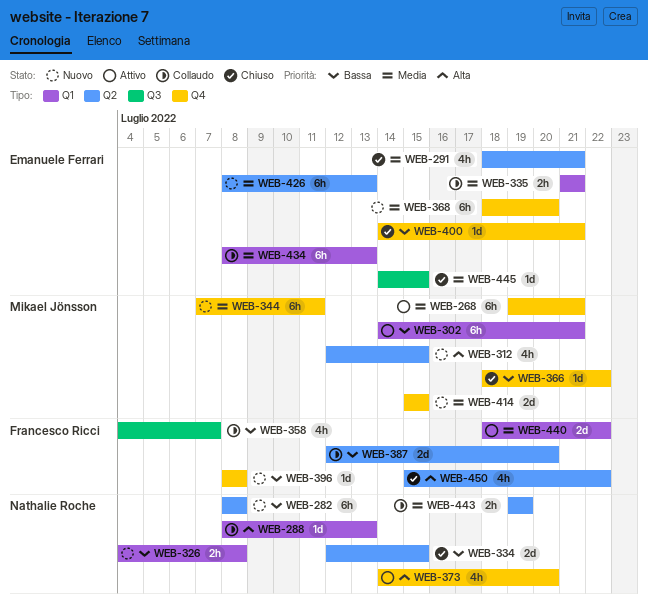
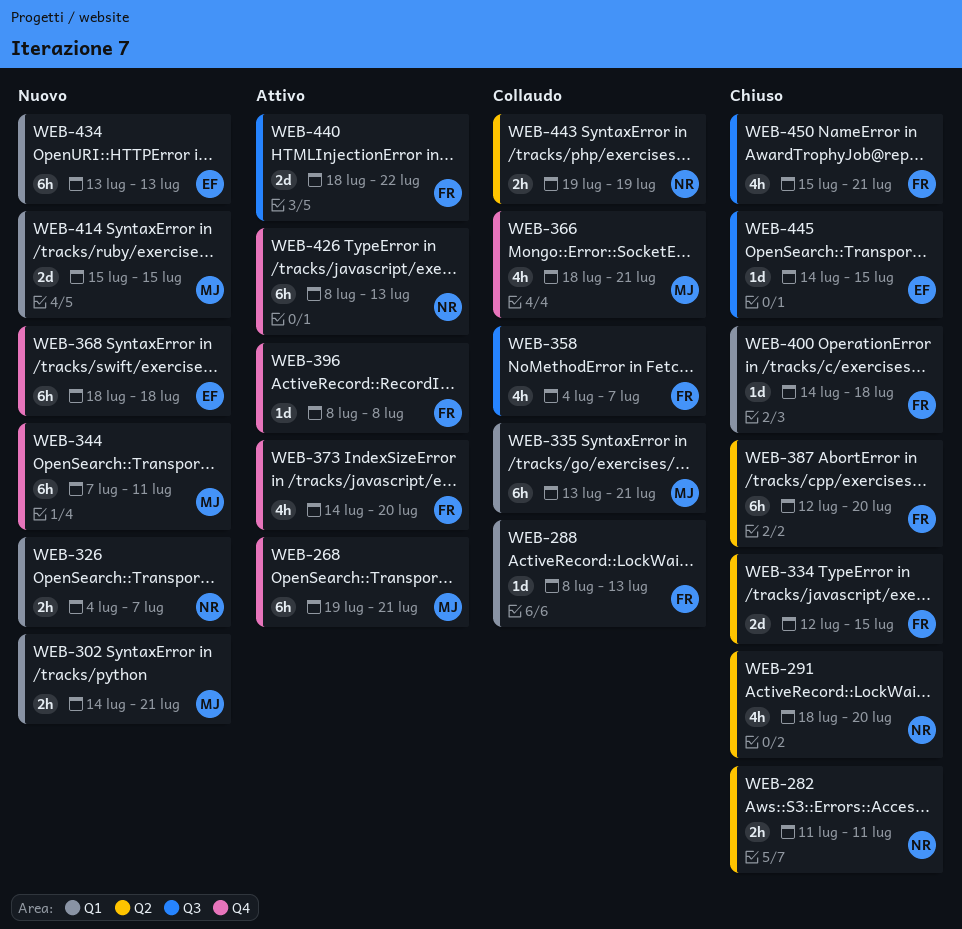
WEB-282, status: Nuovo -> Chiuso
WEB-282, estimate: 6h -> 2h
WEB-282, start: Jul 8 -> Jul 11
WEB-282, due: Jul 8 -> Jul 11
WEB-288, owner: Nathalie Roche -> Francesco Ricci
WEB-291, owner: Emanuele Ferrari -> Nathalie Roche
WEB-291, due: Jul 21 -> Jul 20
WEB-302, status: Attivo -> Nuovo
WEB-302, estimate: 6h -> 2h
WEB-312: present -> none
WEB-326, due: Jul 8 -> Jul 7
WEB-334, owner: Nathalie Roche -> Francesco Ricci
WEB-335, owner: Emanuele Ferrari -> Mikael Jönsson
WEB-335, estimate: 2h -> 6h
WEB-335, start: Jul 21 -> Jul 13
WEB-366, status: Chiuso -> Collaudo
WEB-366, estimate: 1d -> 4h
WEB-366, due: Jul 22 -> Jul 21
WEB-368, due: Jul 20 -> Jul 18
WEB-373, owner: Nathalie Roche -> Francesco Ricci
WEB-387, status: Collaudo -> Chiuso
WEB-387, estimate: 2d -> 6h
WEB-396, status: Nuovo -> Attivo
WEB-400, owner: Emanuele Ferrari -> Francesco Ricci
WEB-400, label: Q4 -> Q1
WEB-400, due: Jul 21 -> Jul 18
WEB-414, label: Q4 -> Q1
WEB-426, status: Nuovo -> Attivo
WEB-426, owner: Emanuele Ferrari -> Nathalie Roche
WEB-426, label: Q2 -> Q4
WEB-434, status: Collaudo -> Nuovo
WEB-434, start: Jul 8 -> Jul 13
WEB-440, label: Q1 -> Q3
WEB-450, label: Q2 -> Q3
WEB-450, due: Jul 22 -> Jul 21

